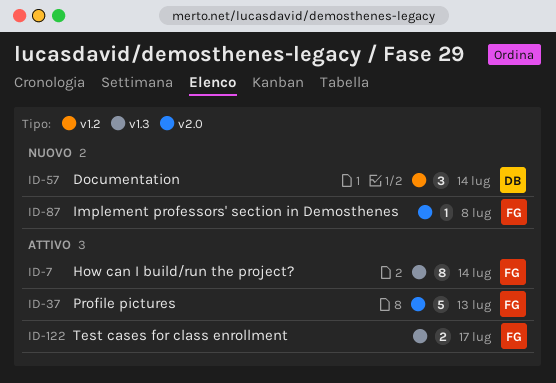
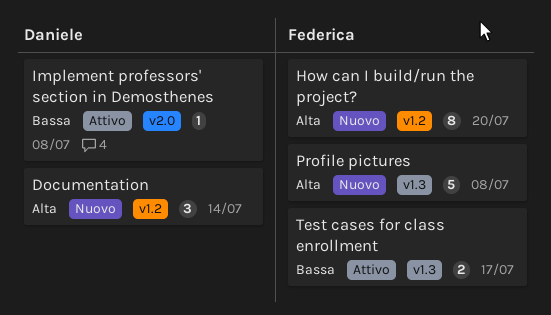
How can I build/run the project?, status: Attivo -> Nuovo
How can I build/run the project?, label: v1.3 -> v1.2
How can I build/run the project?, due: Jul 14 -> Jul 20
Implement professors' section in Demosthenes, status: Nuovo -> Attivo
Implement professors' section in Demosthenes, owner: Federica -> Daniele
Profile pictures, status: Attivo -> Nuovo
Profile pictures, label: v2.0 -> v1.3
Profile pictures, due: Jul 13 -> Jul 8

